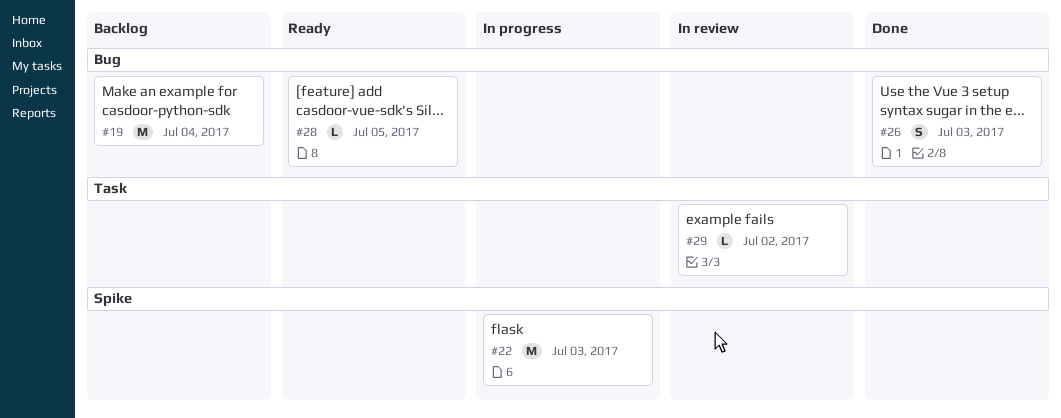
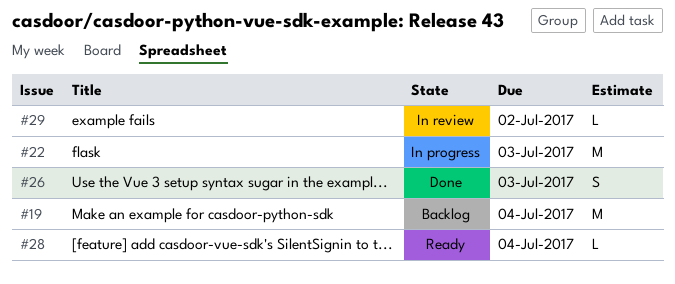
#28, due: Jul 5 -> Jul 4

